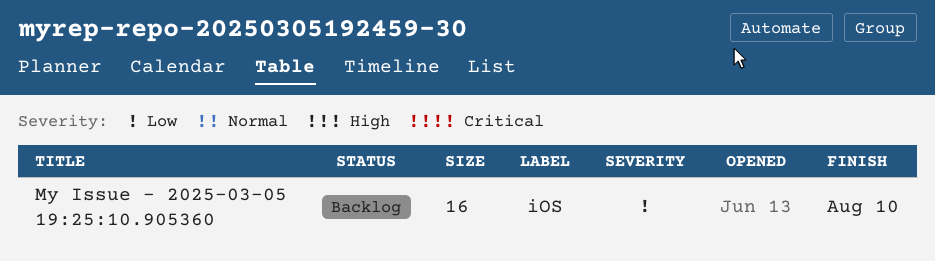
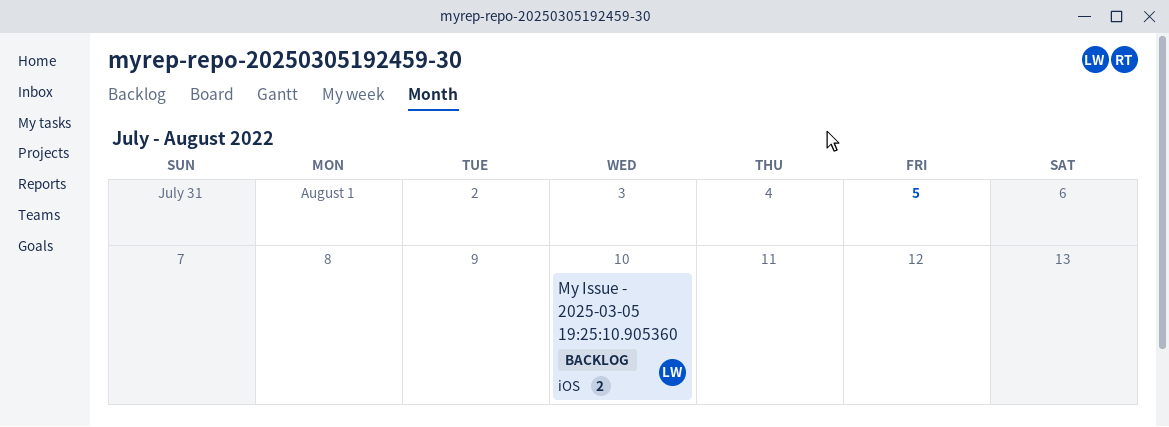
My Issue - 2025-03-05 19:25:10.905360, estimate: 16 -> 2

